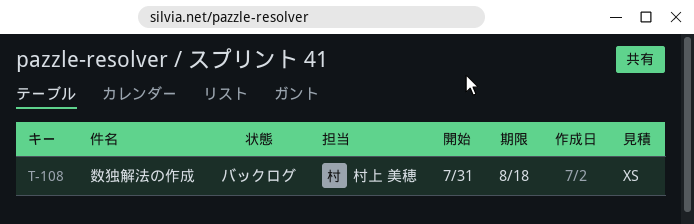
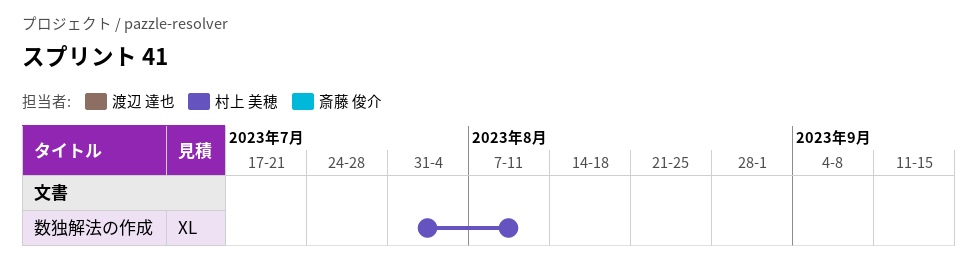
数独解法の作成, estimate: XS -> XL
数独解法の作成, due: Aug 18 -> Aug 11

